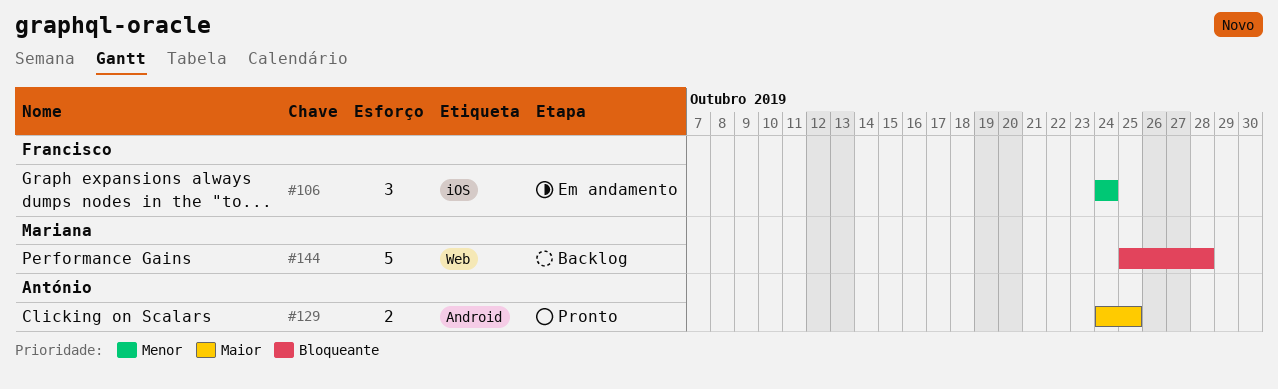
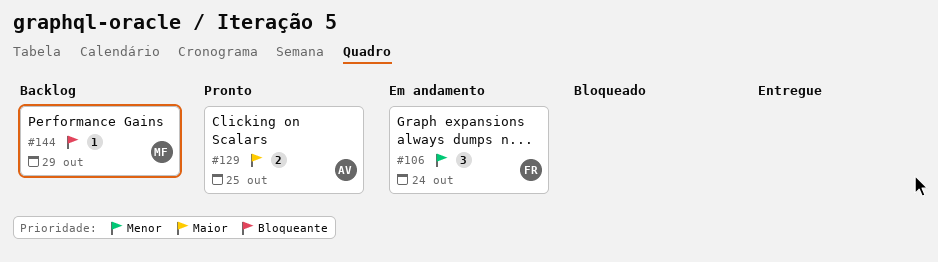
#144, estimate: 5 -> 1
#144, due: Oct 28 -> Oct 29

